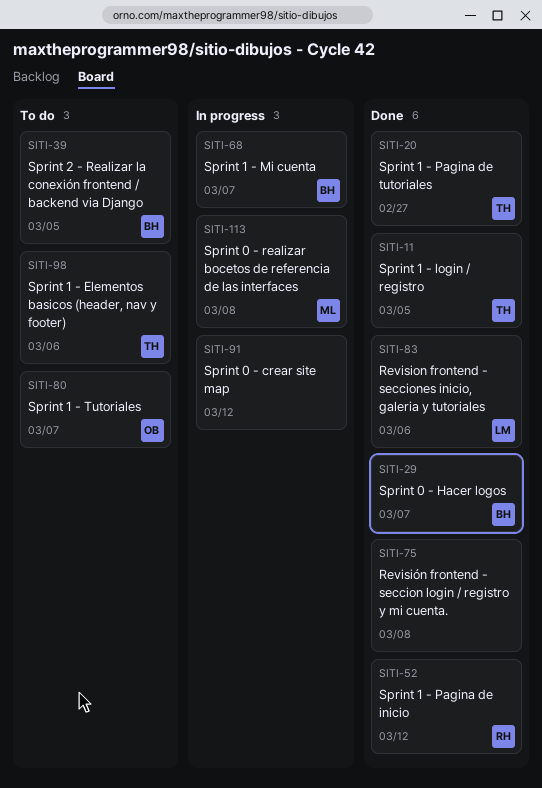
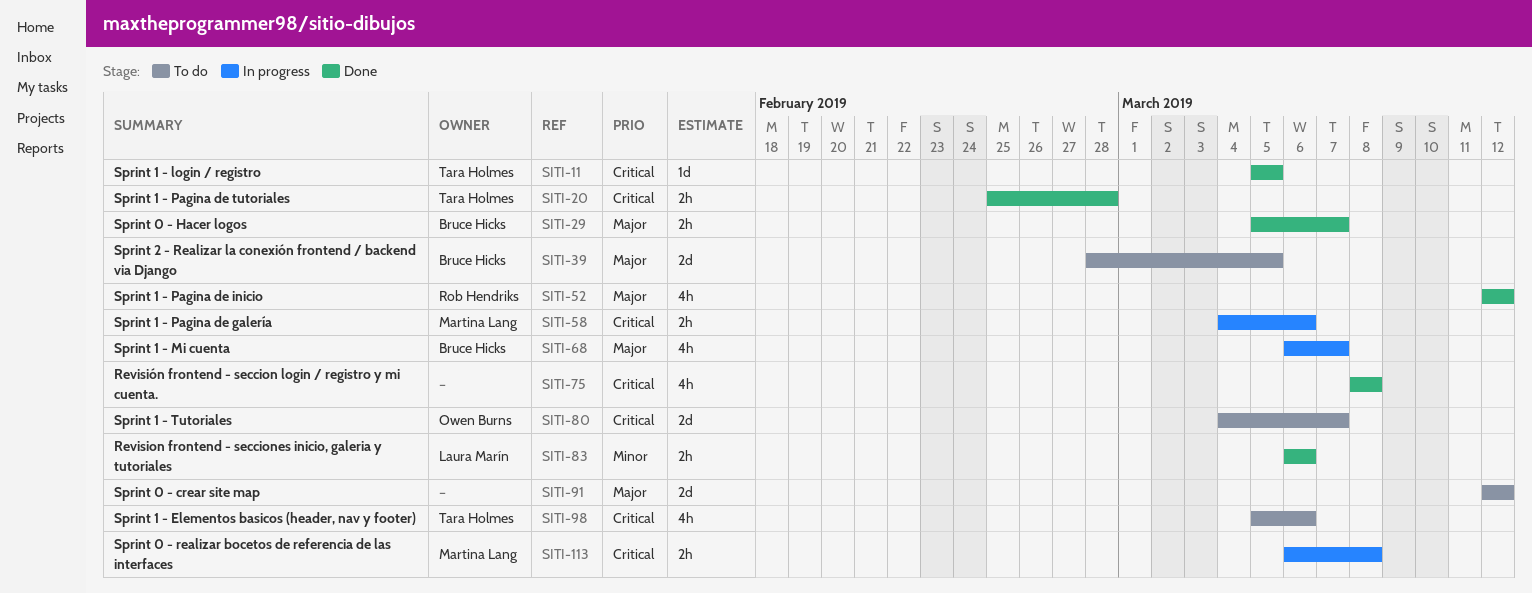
SITI-20, due: Feb 27 -> Feb 28
SITI-58: none -> present
SITI-91, status: In progress -> To do

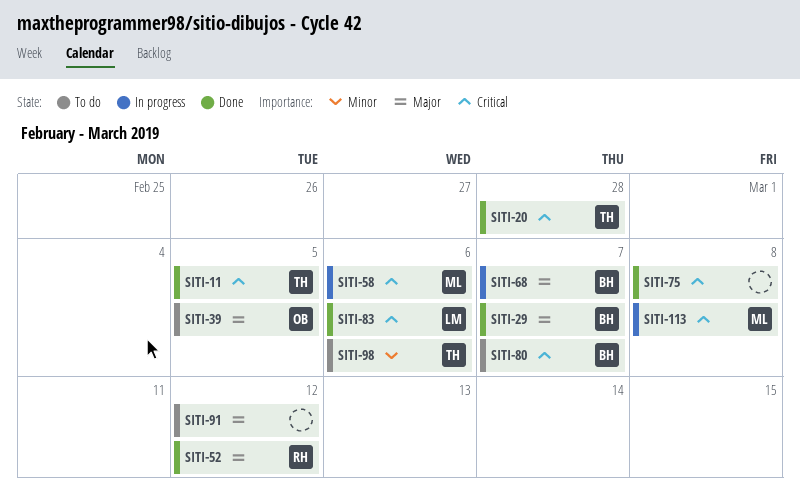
SITI-39, owner: Bruce Hicks -> Owen Burns
SITI-80, owner: Owen Burns -> Bruce Hicks
SITI-83, priority: Minor -> Critical
SITI-98, priority: Critical -> Minor

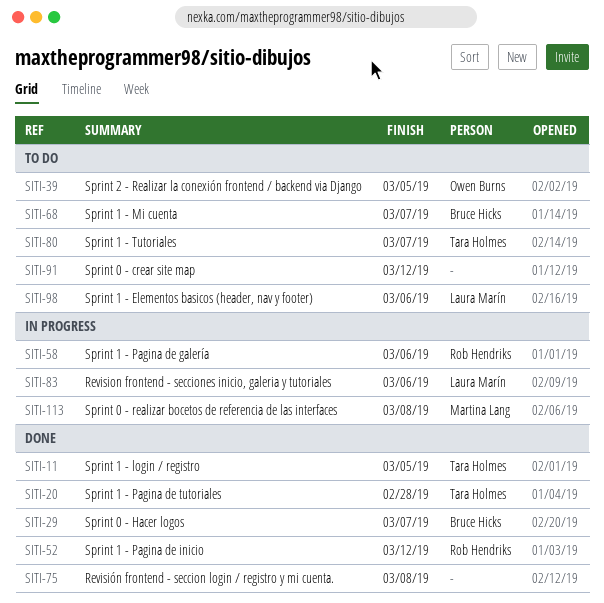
SITI-58, owner: Martina Lang -> Rob Hendriks
SITI-68, status: In progress -> To do
SITI-80, owner: Bruce Hicks -> Tara Holmes
SITI-83, status: Done -> In progress
SITI-98, owner: Tara Holmes -> Laura Marín

